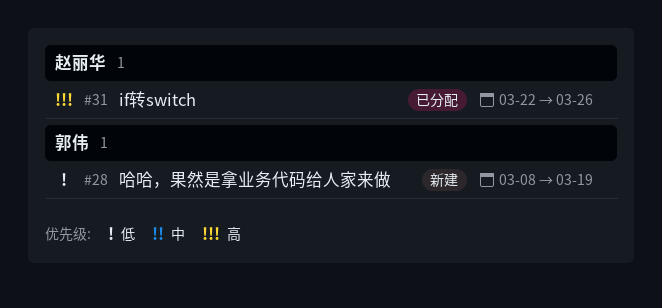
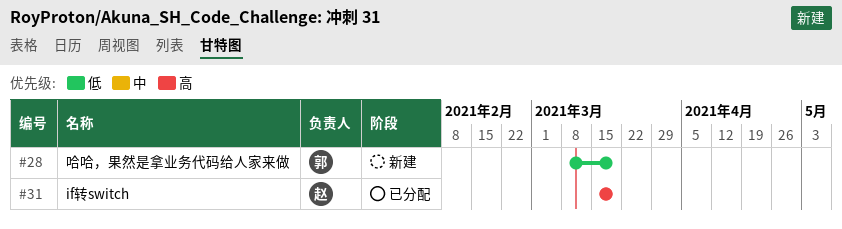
#31, start: Mar 22 -> Mar 15
#31, due: Mar 26 -> Mar 19

